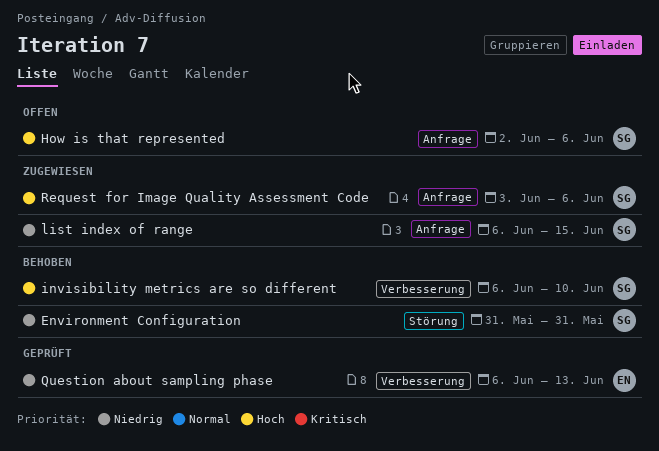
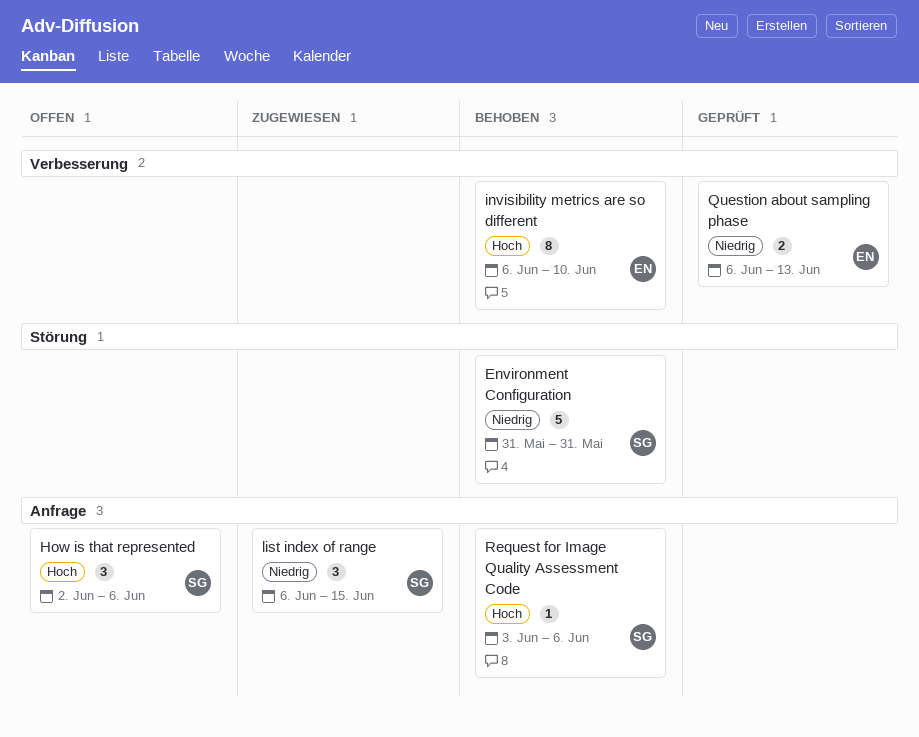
invisibility metrics are so different, owner: SG -> EN
Request for Image Quality Assessment Code, status: Zugewiesen -> Behoben

